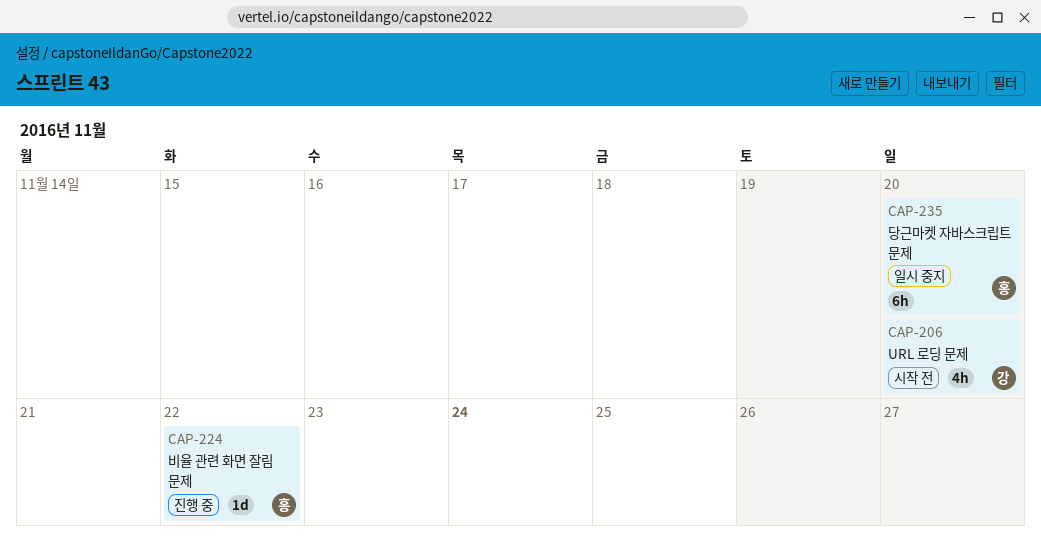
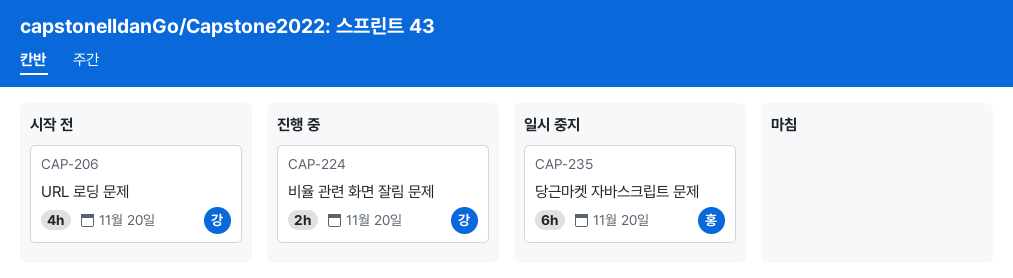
CAP-224, owner: 홍 -> 강
CAP-224, estimate: 1d -> 2h
CAP-224, due: Nov 22 -> Nov 20

